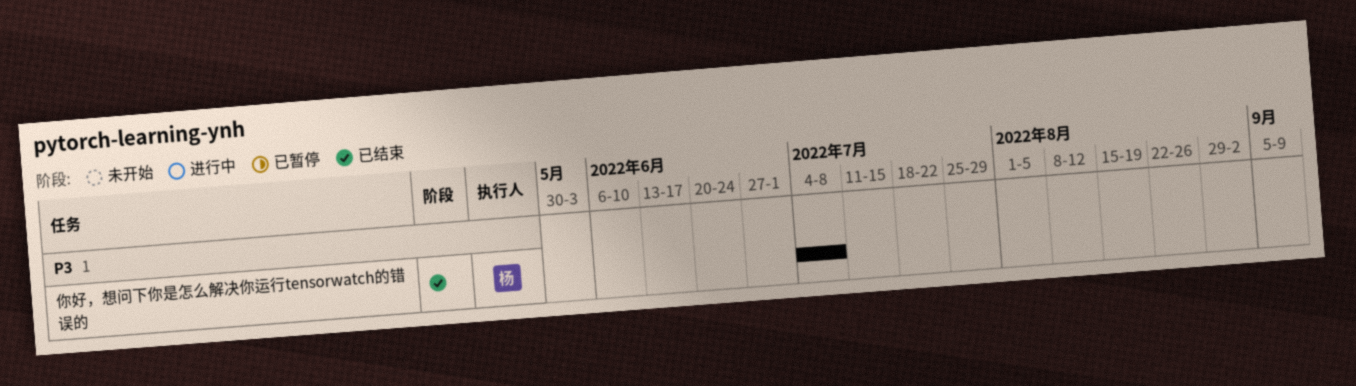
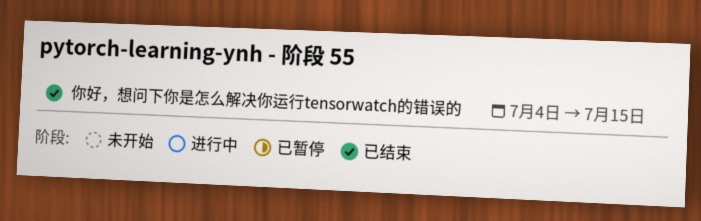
你好，想问下你是怎么解决你运行tensorwatch的错误的, due: Jul 8 -> Jul 15

